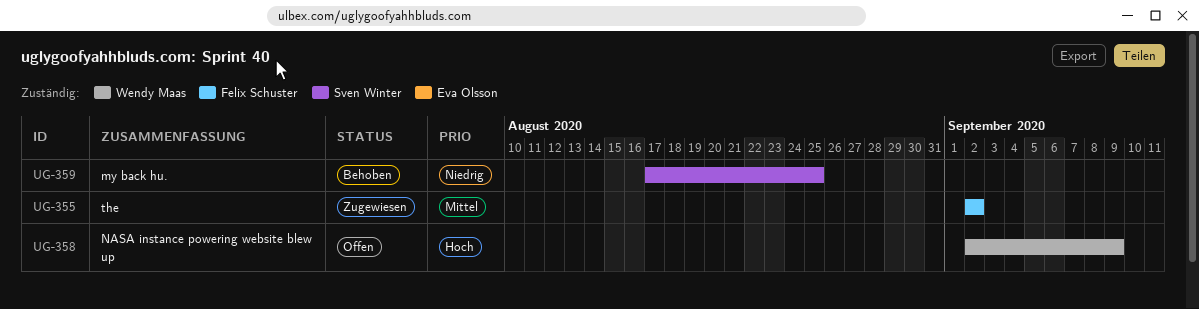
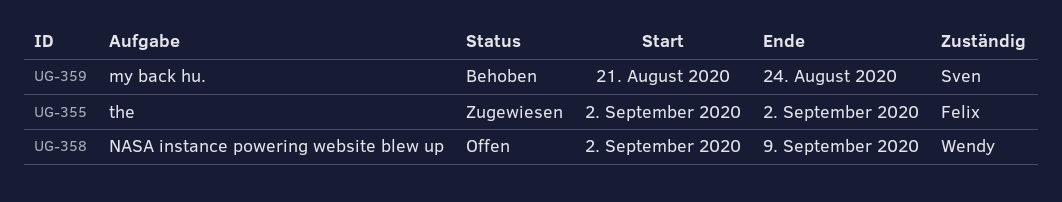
UG-359, start: Aug 17 -> Aug 21
UG-359, due: Aug 25 -> Aug 24

